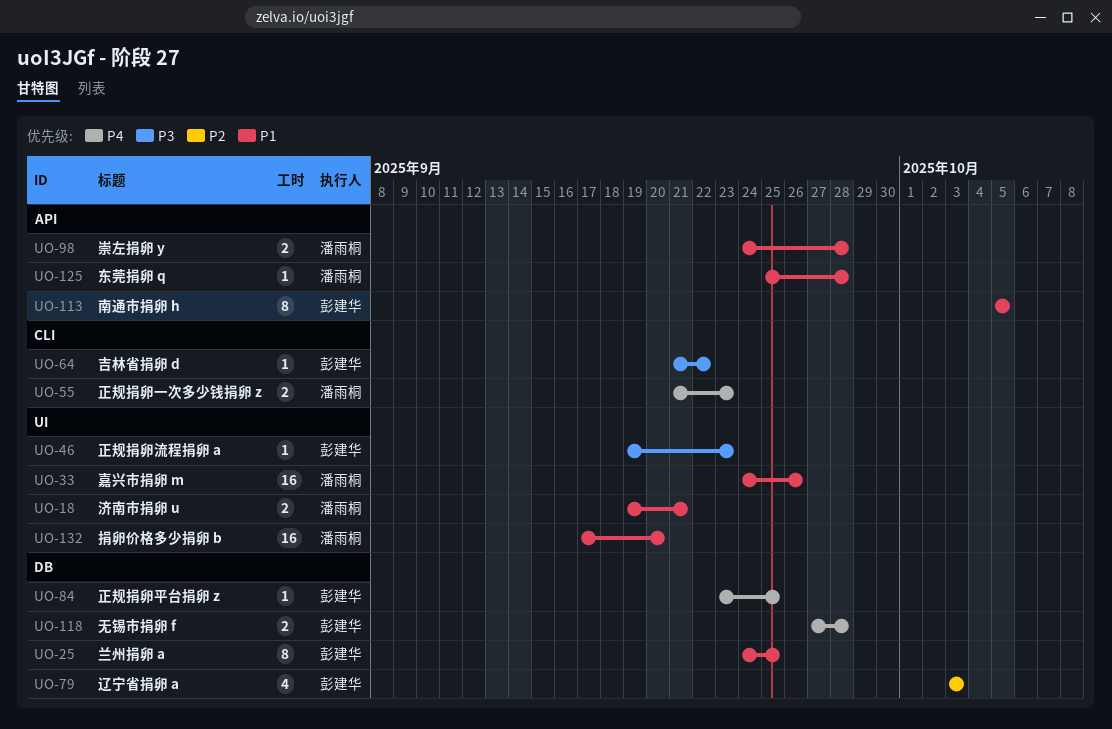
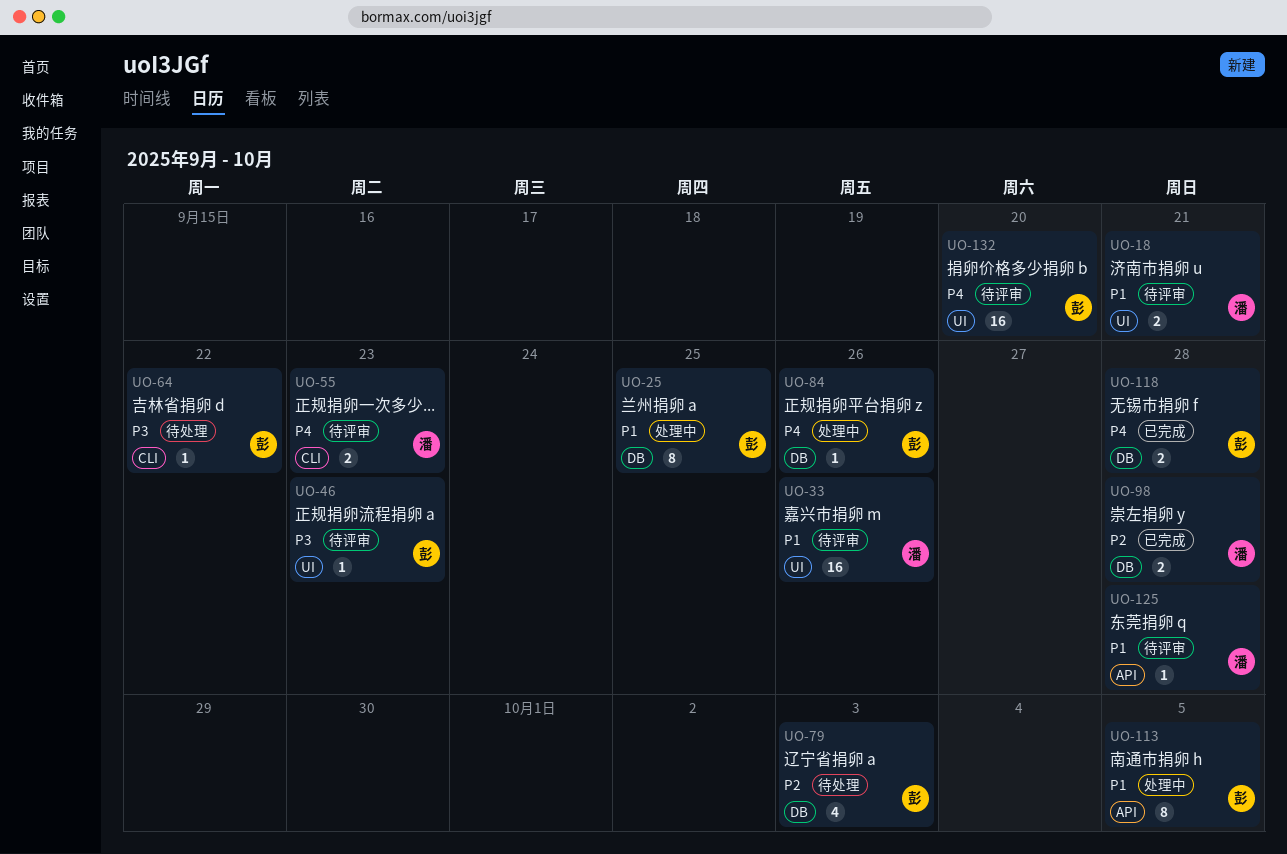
UO-84, due: Sep 25 -> Sep 26
UO-98, priority: P1 -> P2
UO-98, label: API -> DB
UO-132, owner: 潘雨桐 -> 彭建华
UO-132, priority: P1 -> P4

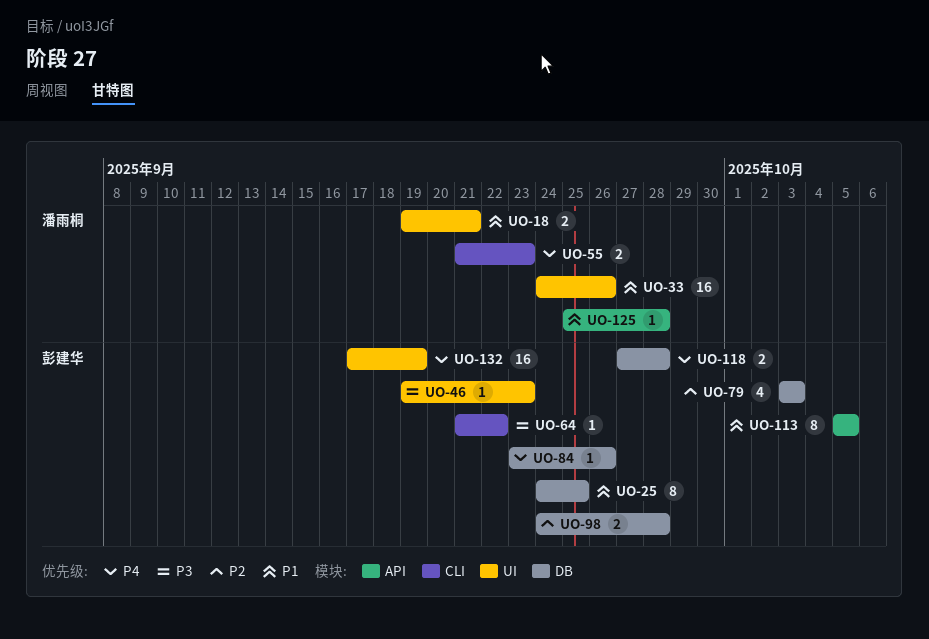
UO-98, owner: 潘雨桐 -> 彭建华
UO-132, due: Sep 20 -> Sep 19

